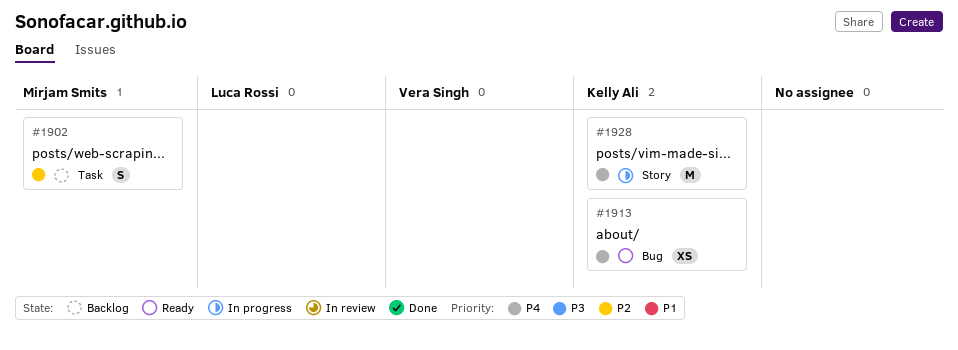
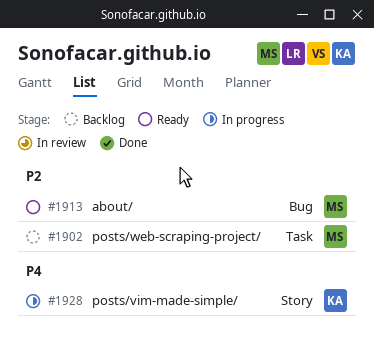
#1913, owner: Kelly Ali -> Mirjam Smits
#1913, priority: P4 -> P2

